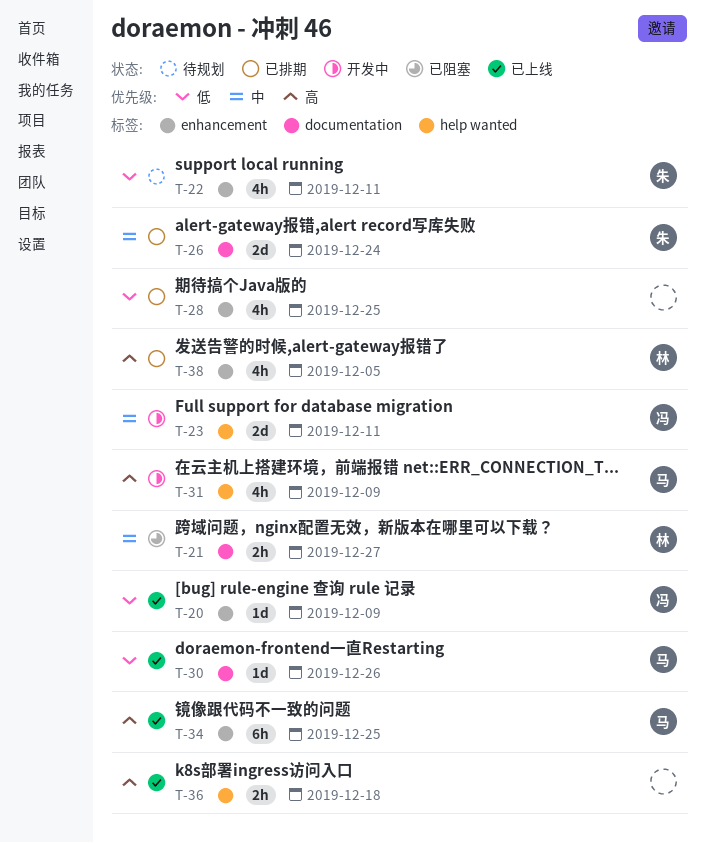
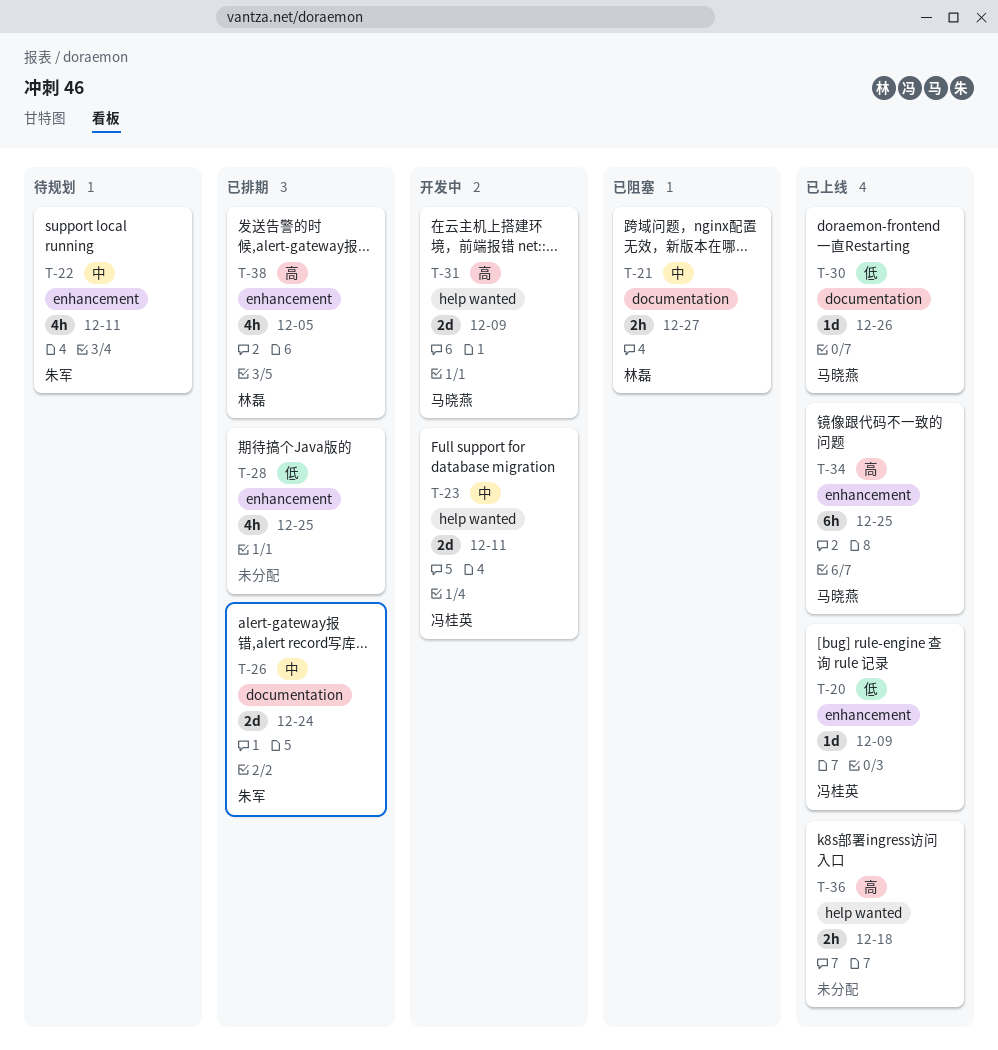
T-22, priority: 低 -> 中
T-31, estimate: 4h -> 2d

